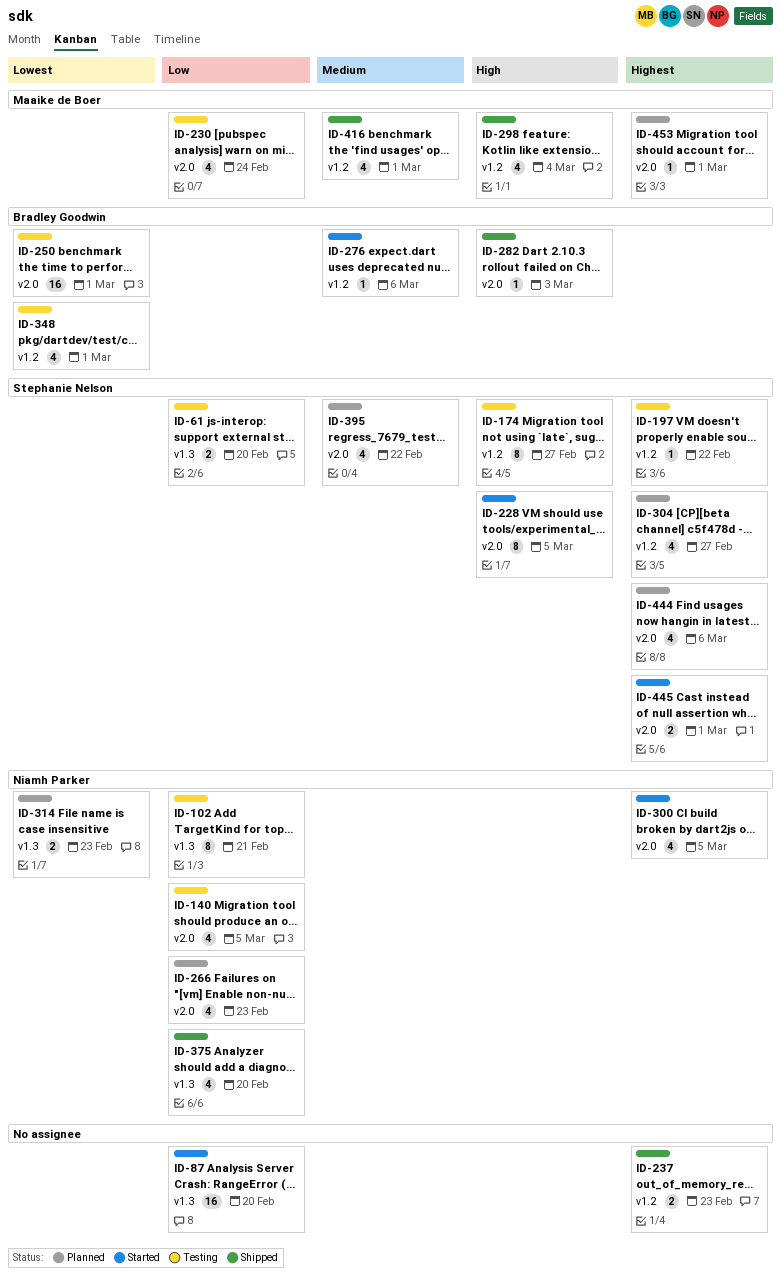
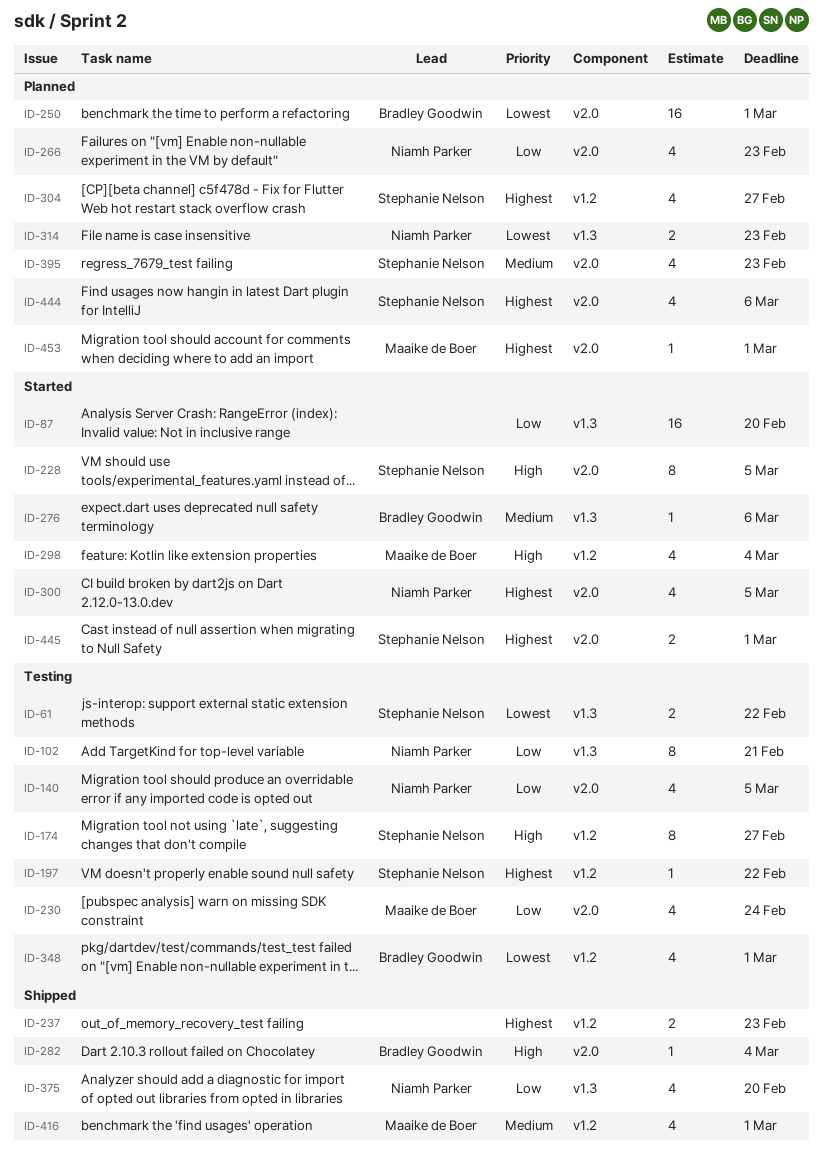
ID-61, priority: Low -> Lowest
ID-61, due: Feb 20 -> Feb 22
ID-250, status: Testing -> Planned
ID-276, label: v1.2 -> v1.3
ID-282, due: Mar 3 -> Mar 4
ID-298, status: Shipped -> Started
ID-395, due: Feb 22 -> Feb 23

